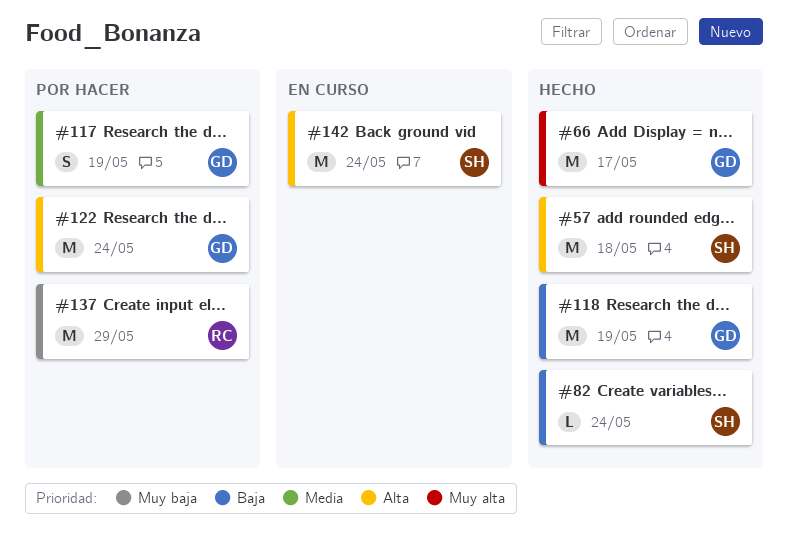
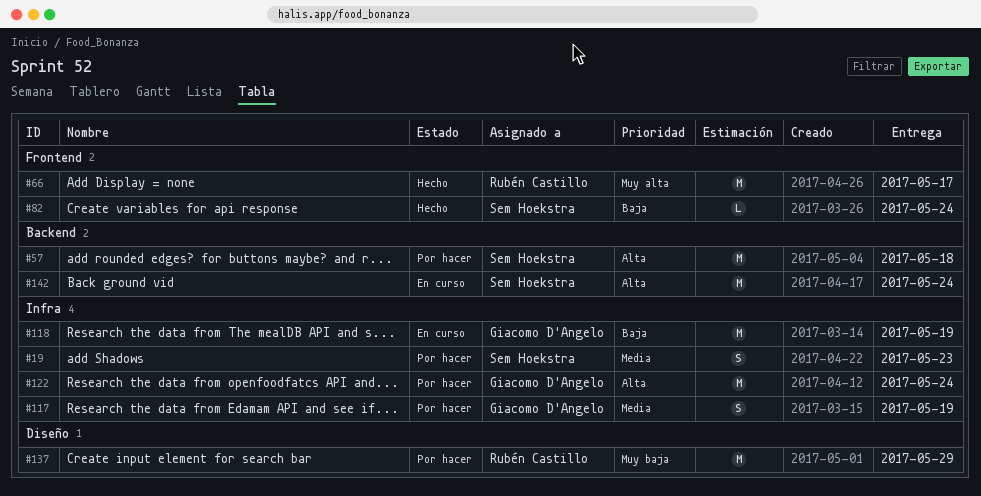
#19: none -> present
#57, status: Hecho -> Por hacer
#66, owner: Giacomo D'Angelo -> Rubén Castillo
#118, status: Hecho -> En curso

